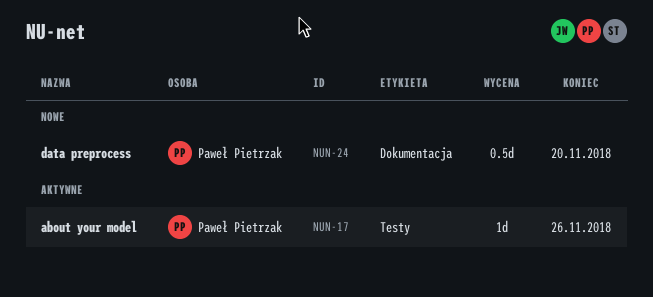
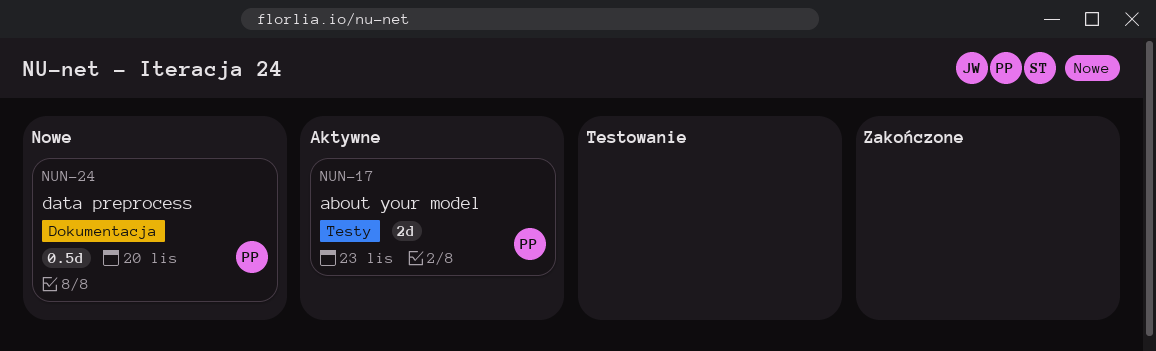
NUN-17, estimate: 1d -> 2d
NUN-17, due: Nov 26 -> Nov 23

